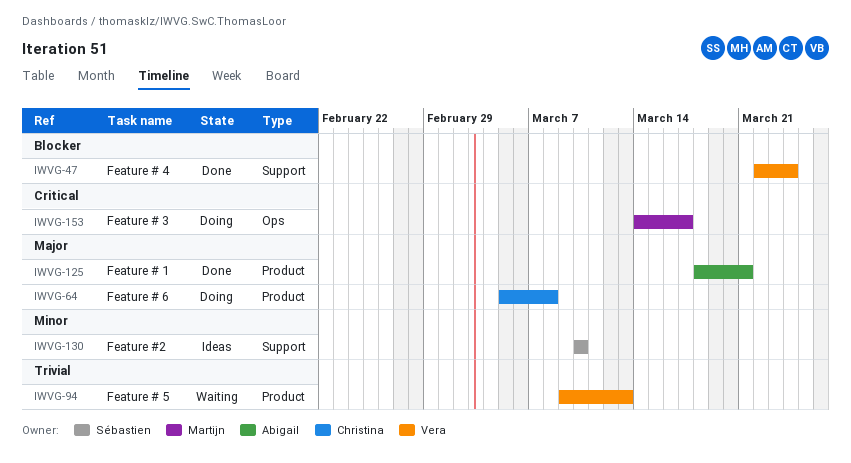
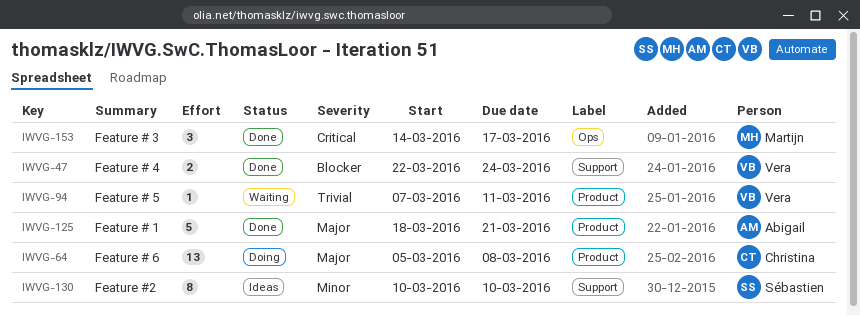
IWVG-94, start: Mar 9 -> Mar 7
IWVG-94, due: Mar 13 -> Mar 11
IWVG-153, status: Doing -> Done

